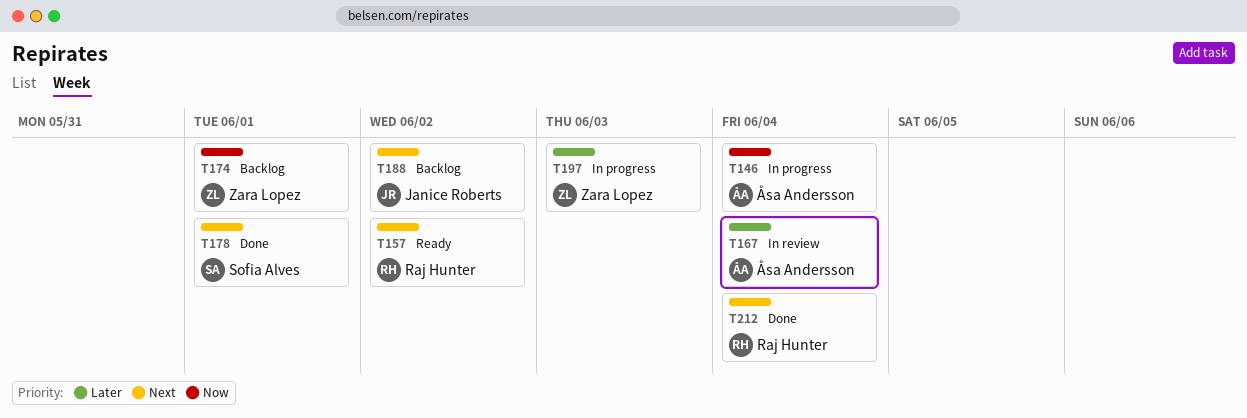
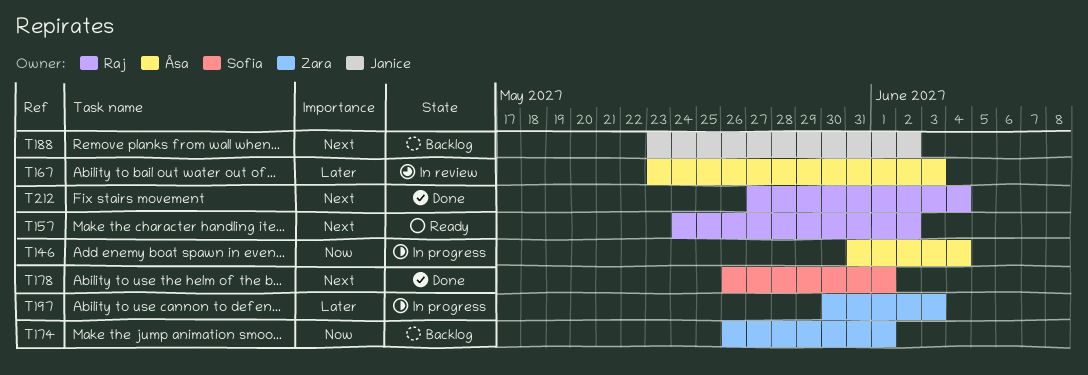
T167, due: Jun 4 -> Jun 3

